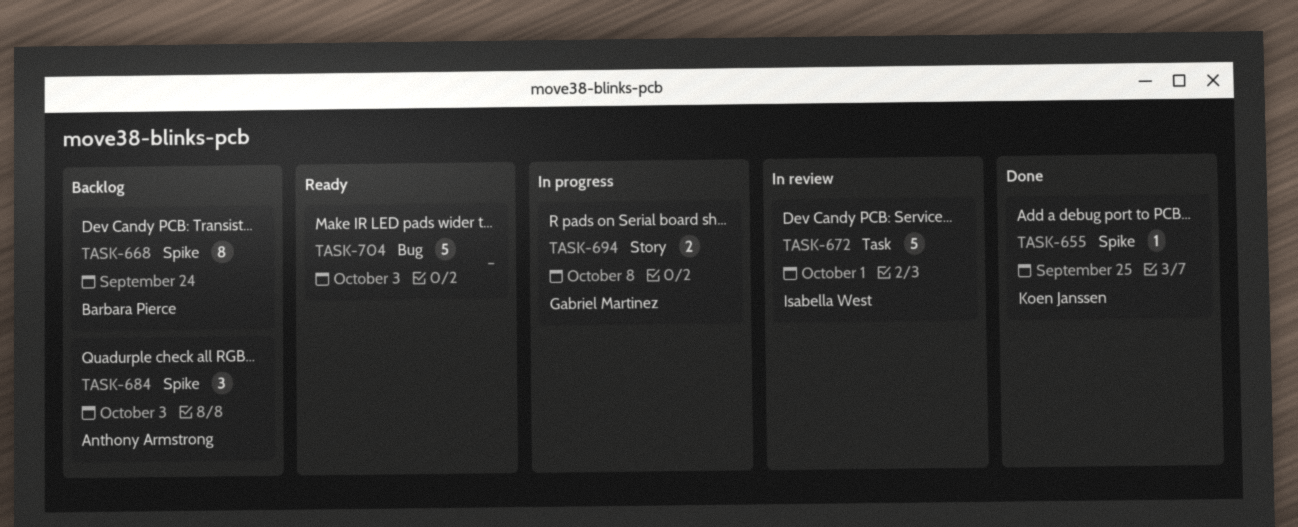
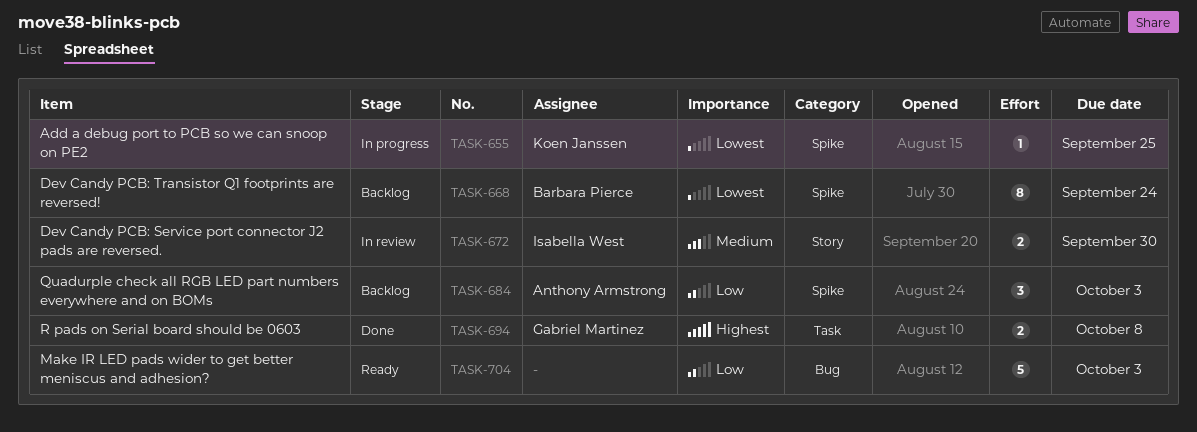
TASK-655, status: Done -> In progress
TASK-672, label: Task -> Story
TASK-672, estimate: 5 -> 2
TASK-672, due: Oct 1 -> Sep 30
TASK-694, status: In progress -> Done
TASK-694, label: Story -> Task

